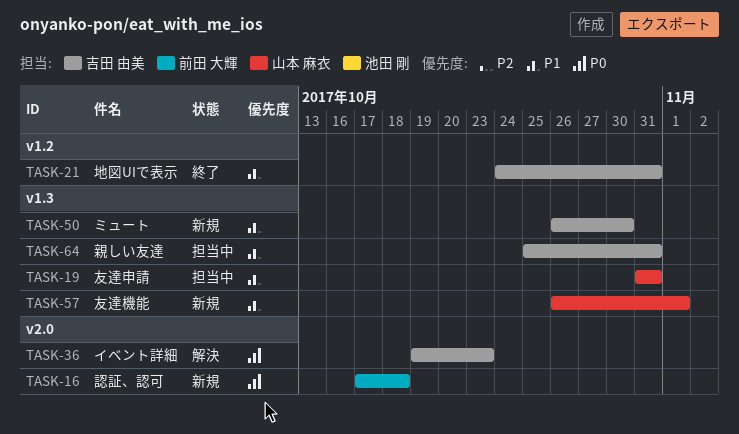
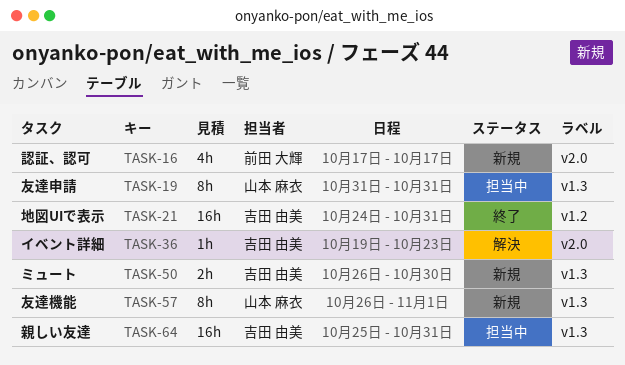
TASK-16, due: Oct 18 -> Oct 17

